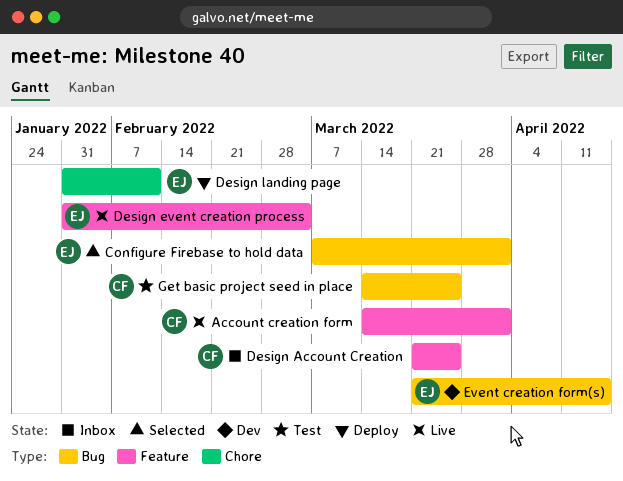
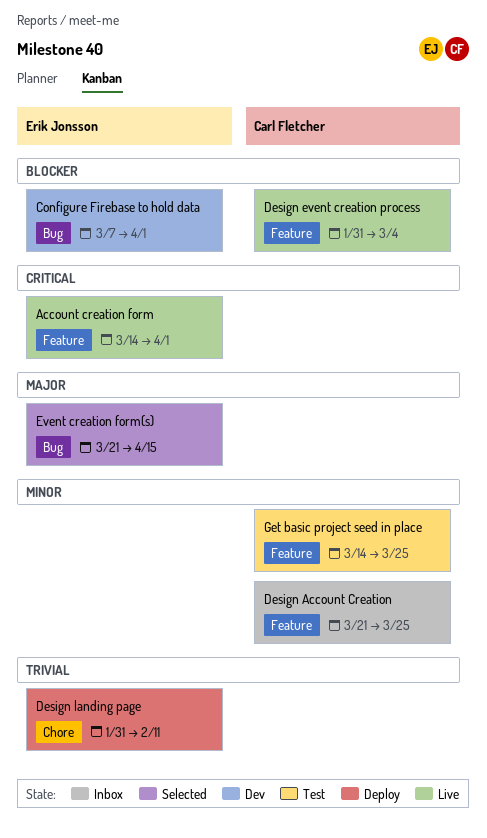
Account creation form, owner: Carl Fletcher -> Erik Jonsson
Configure Firebase to hold data, status: Selected -> Dev
Design event creation process, owner: Erik Jonsson -> Carl Fletcher
Event creation form(s), status: Dev -> Selected
Get basic project seed in place, label: Bug -> Feature

